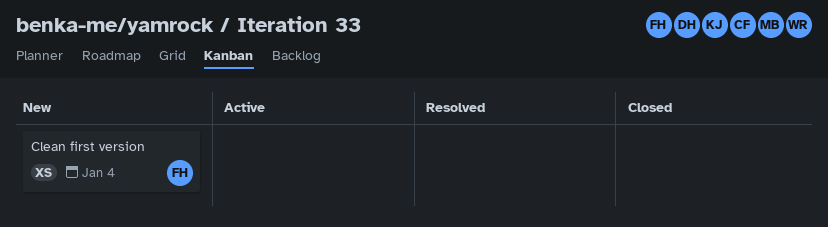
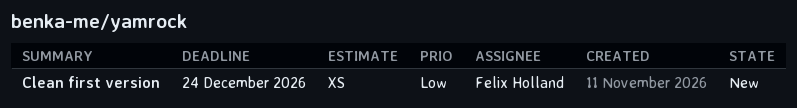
Clean first version, due: Jan 4 -> Dec 24

